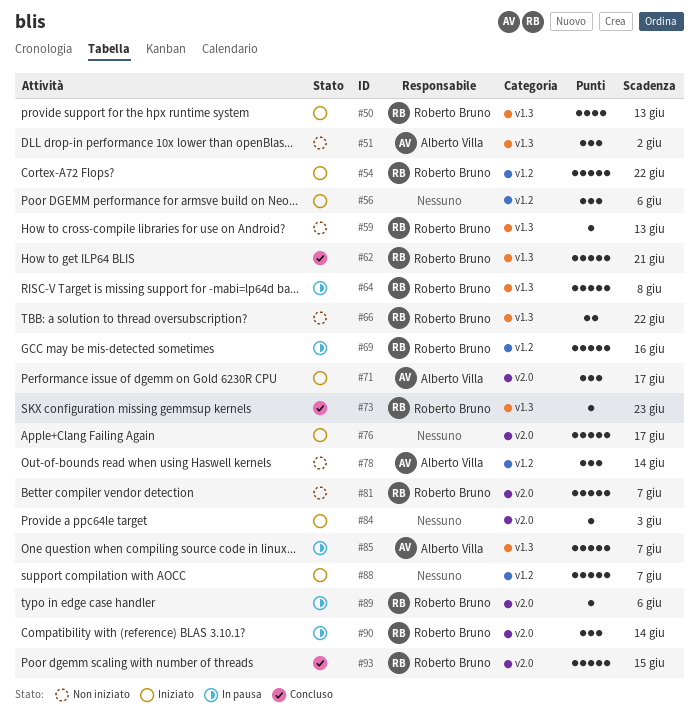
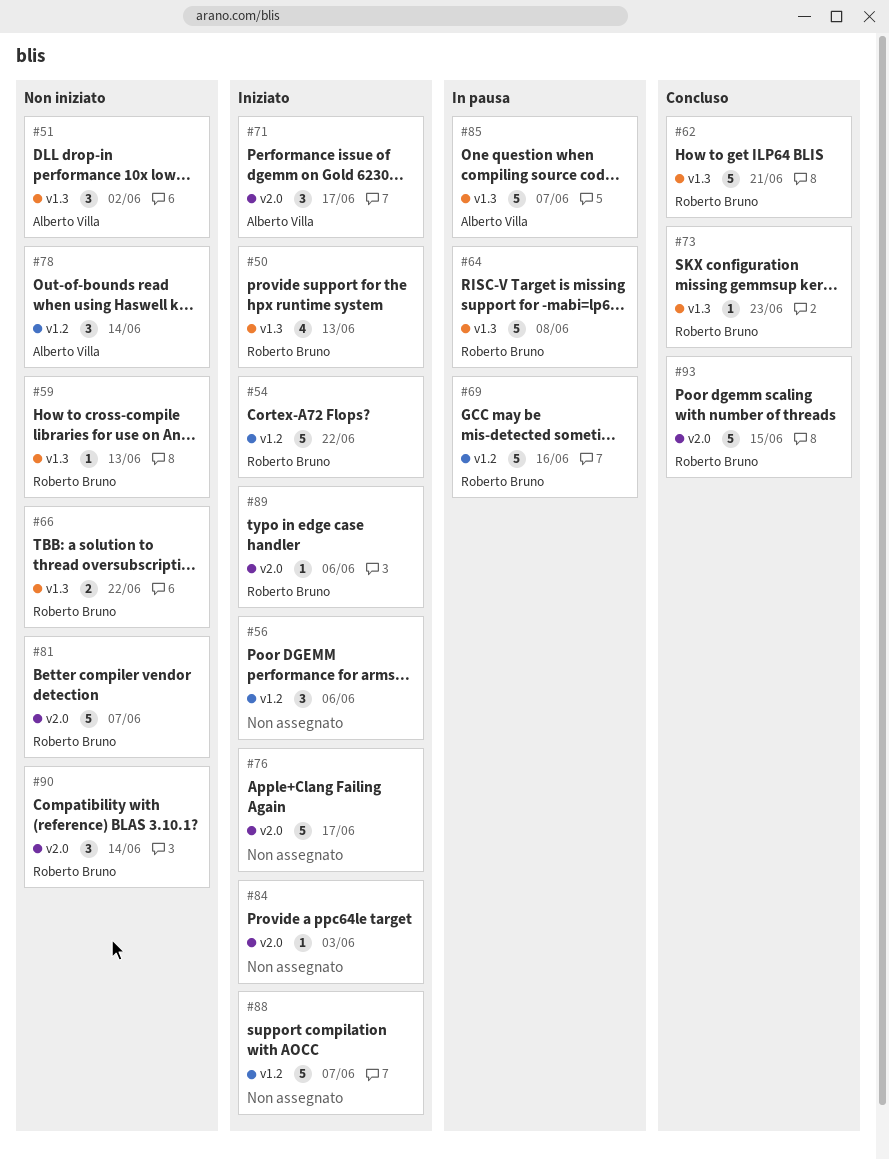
#89, status: In pausa -> Iniziato
#90, status: In pausa -> Non iniziato

